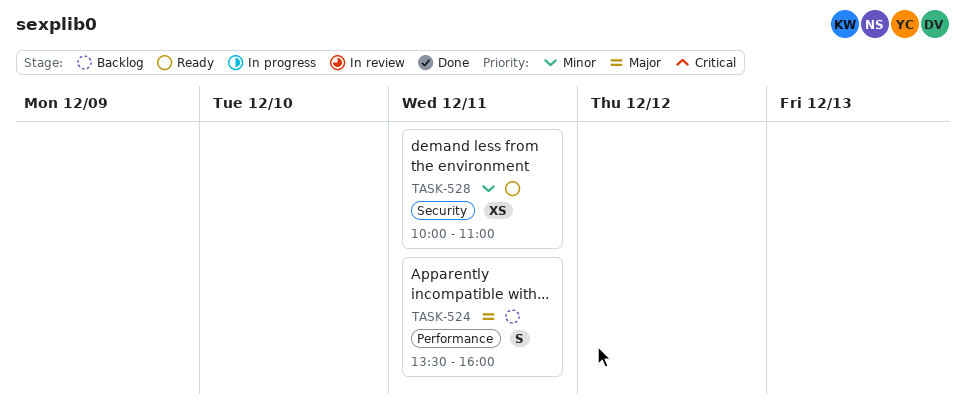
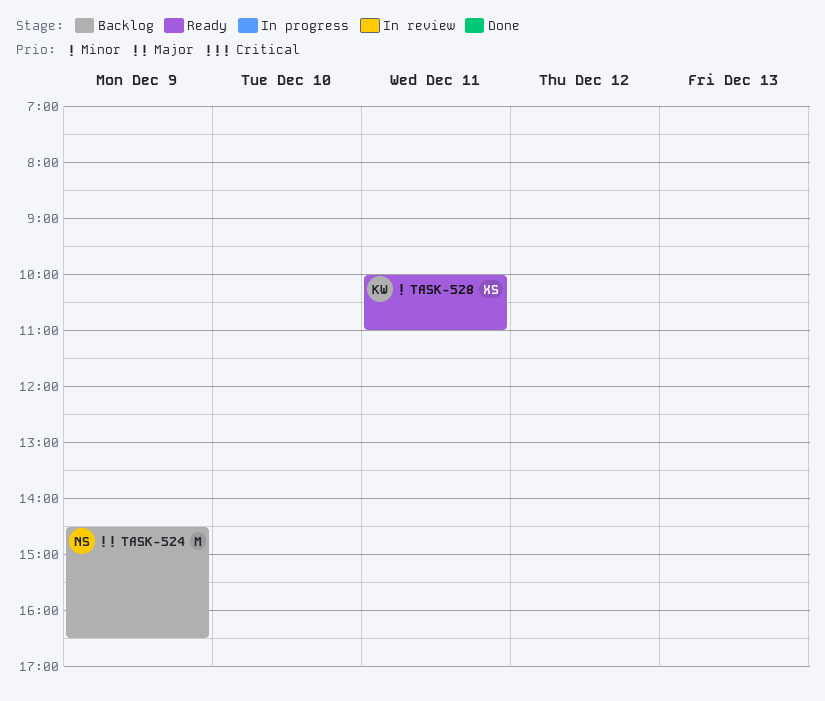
TASK-524, estimate: S -> M
TASK-524, day: Dec 11 -> Dec 9
TASK-524, begins: 13:30 -> 14:30
TASK-524, ends: 16:00 -> 16:30

